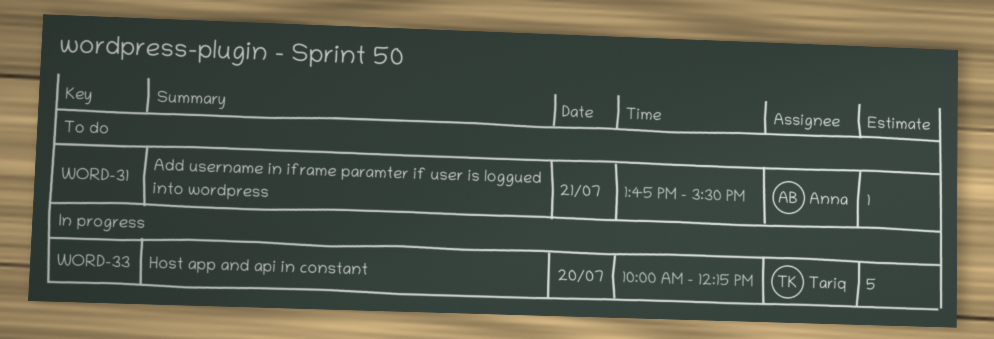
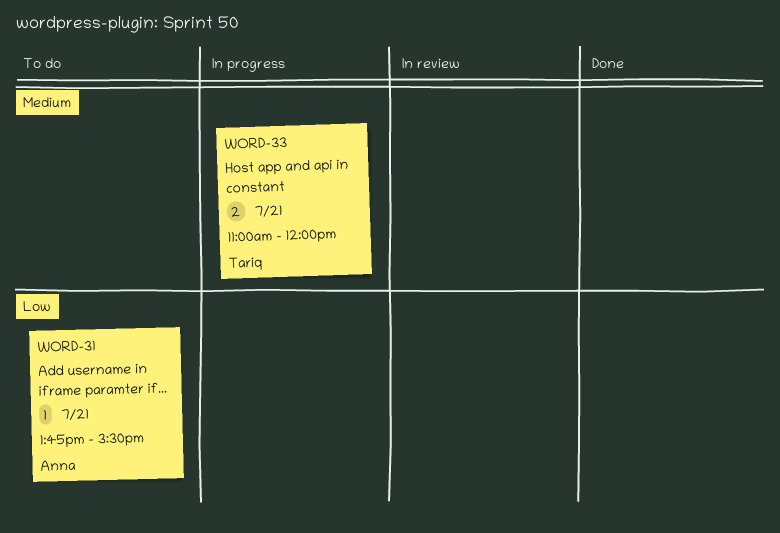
WORD-33, estimate: 5 -> 2
WORD-33, day: Jul 20 -> Jul 21
WORD-33, begins: 10:00 -> 11:00
WORD-33, ends: 12:15 -> 12:00

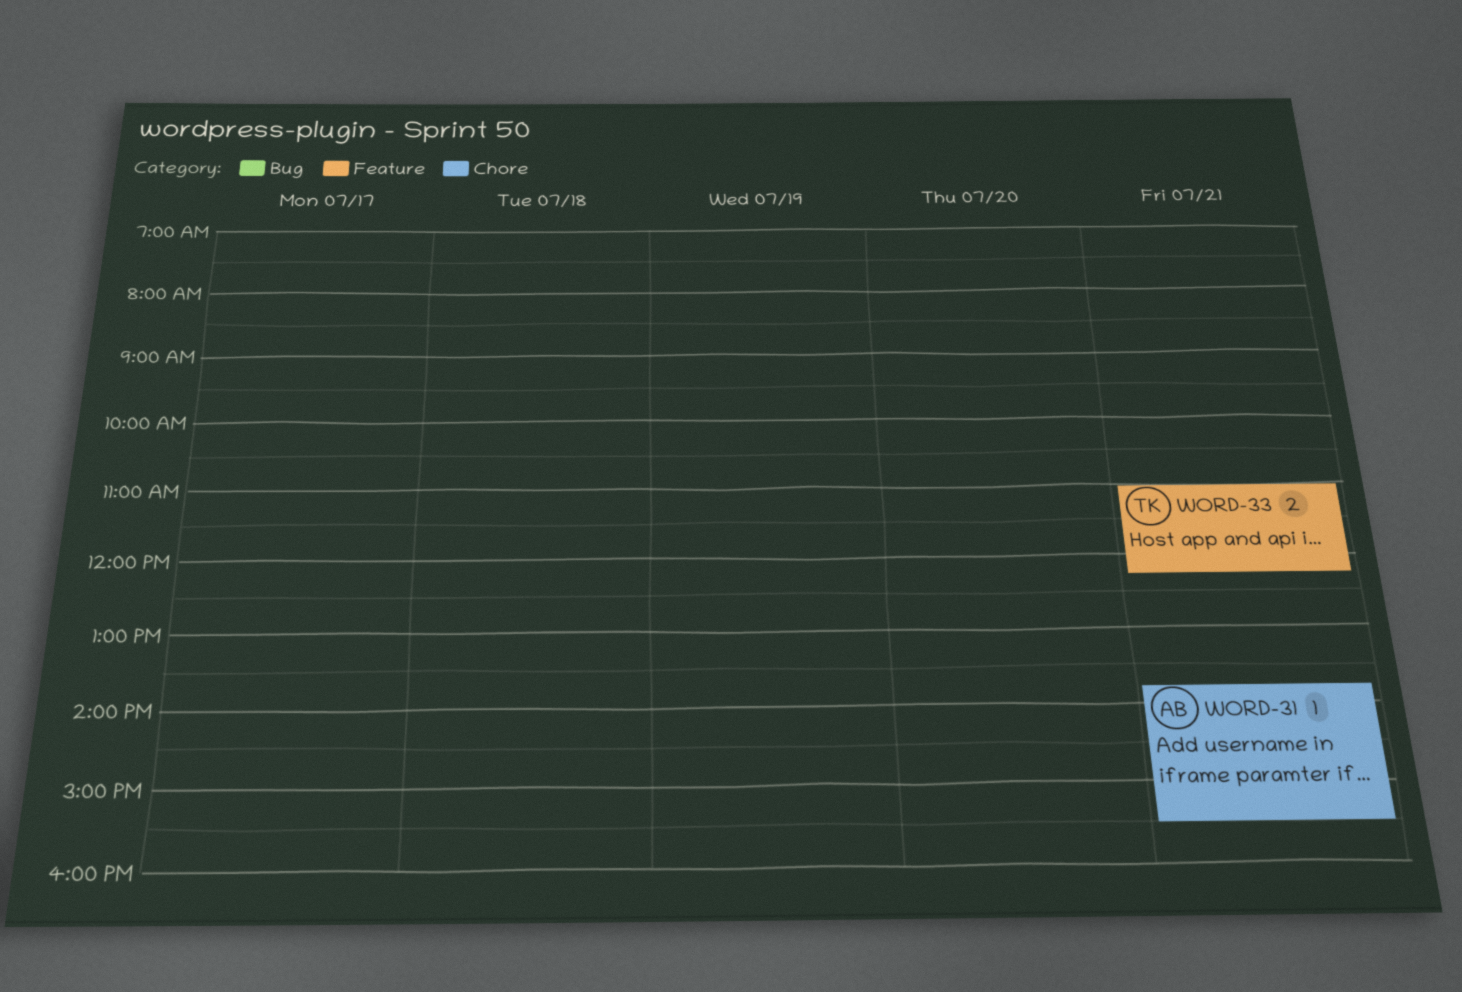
WORD-33, ends: 12:00 -> 12:15

